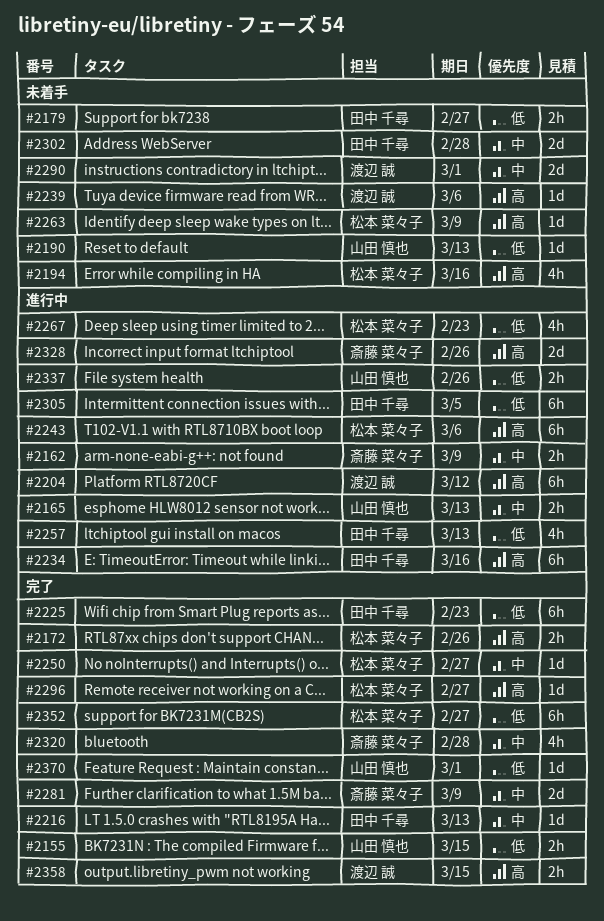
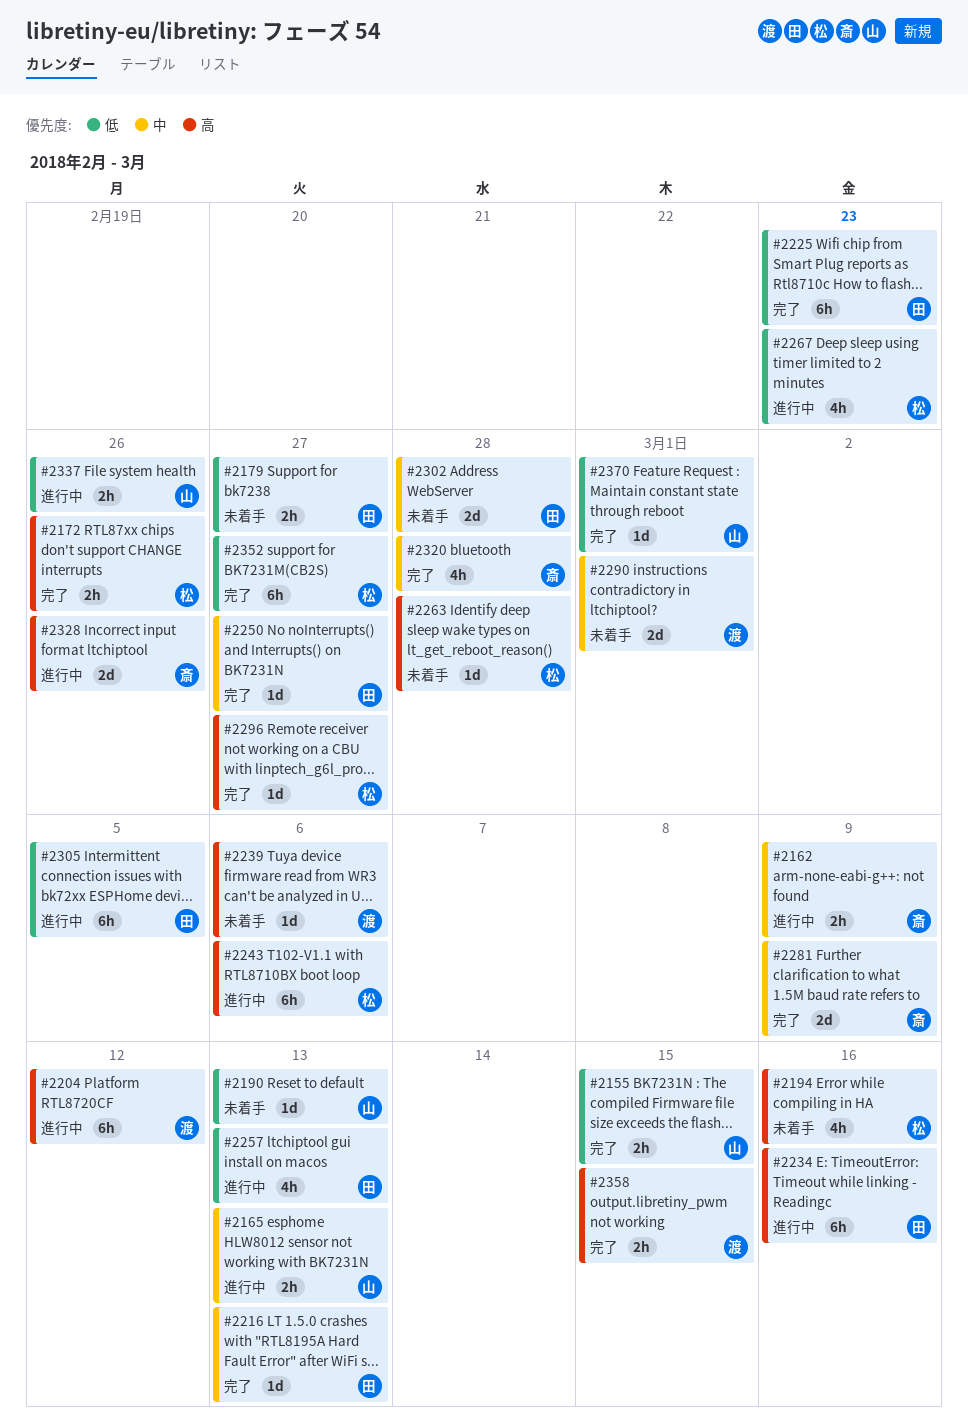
#2250, owner: 松本 菜々子 -> 田中 千尋
#2263, due: Mar 9 -> Feb 28

